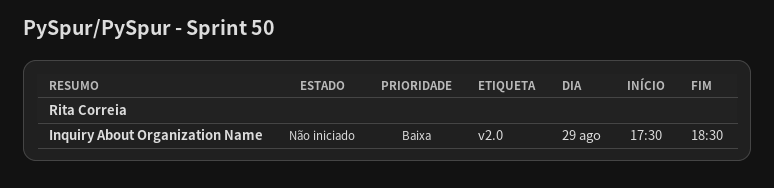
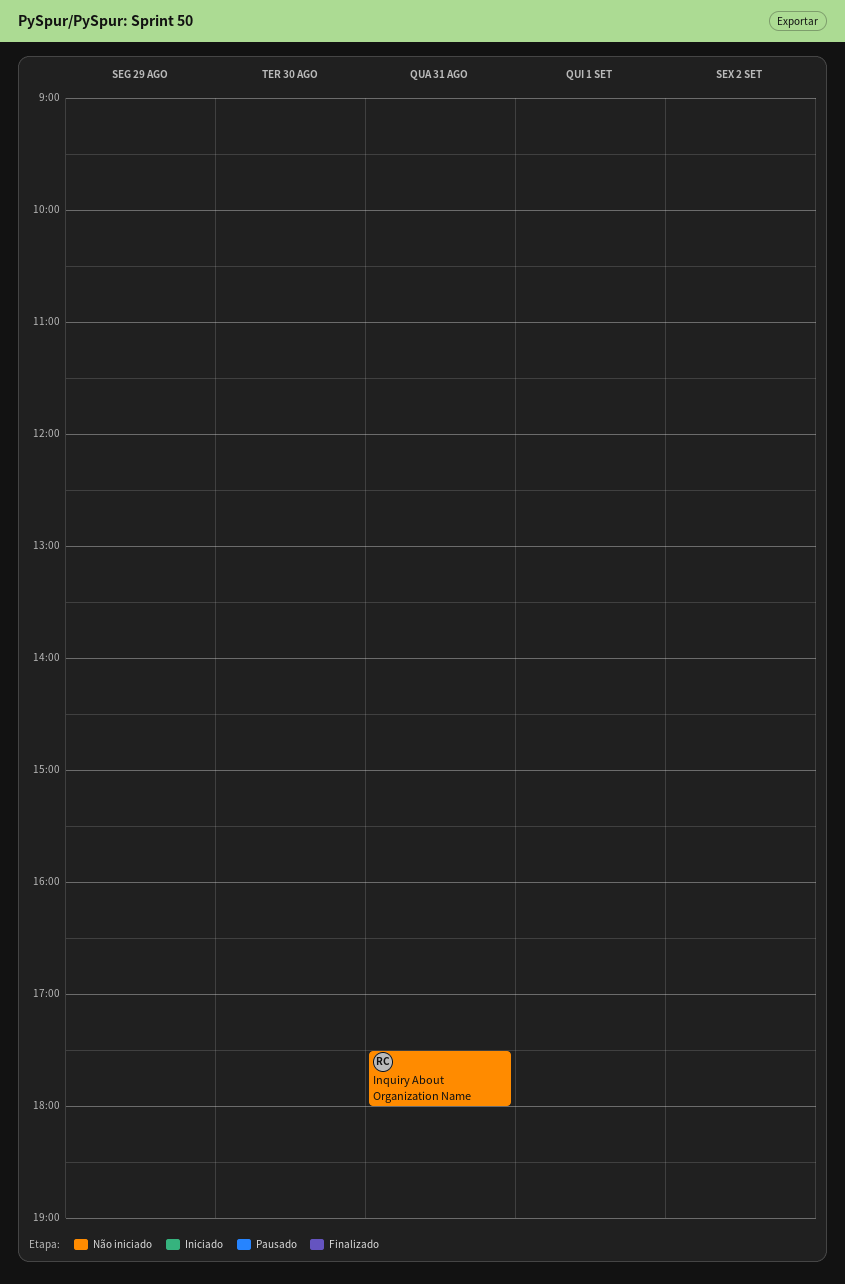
Inquiry About Organization Name, day: Aug 29 -> Aug 31
Inquiry About Organization Name, ends: 18:30 -> 18:00

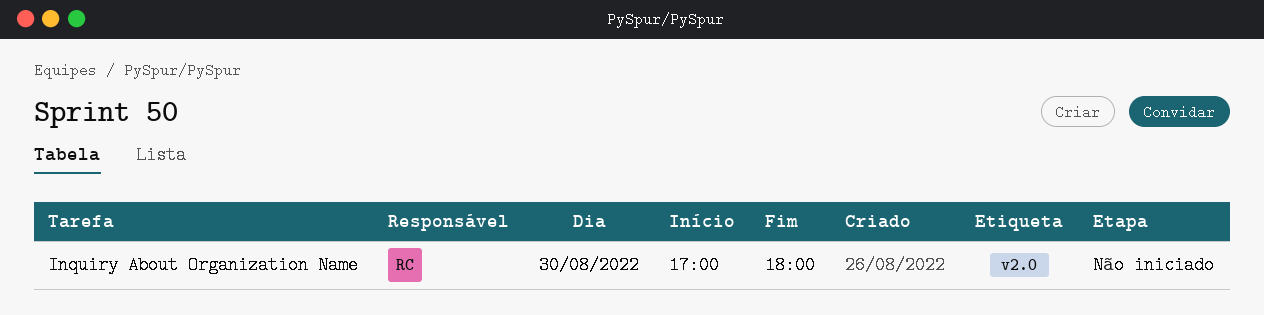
Inquiry About Organization Name, day: Aug 31 -> Aug 30
Inquiry About Organization Name, begins: 17:30 -> 17:00

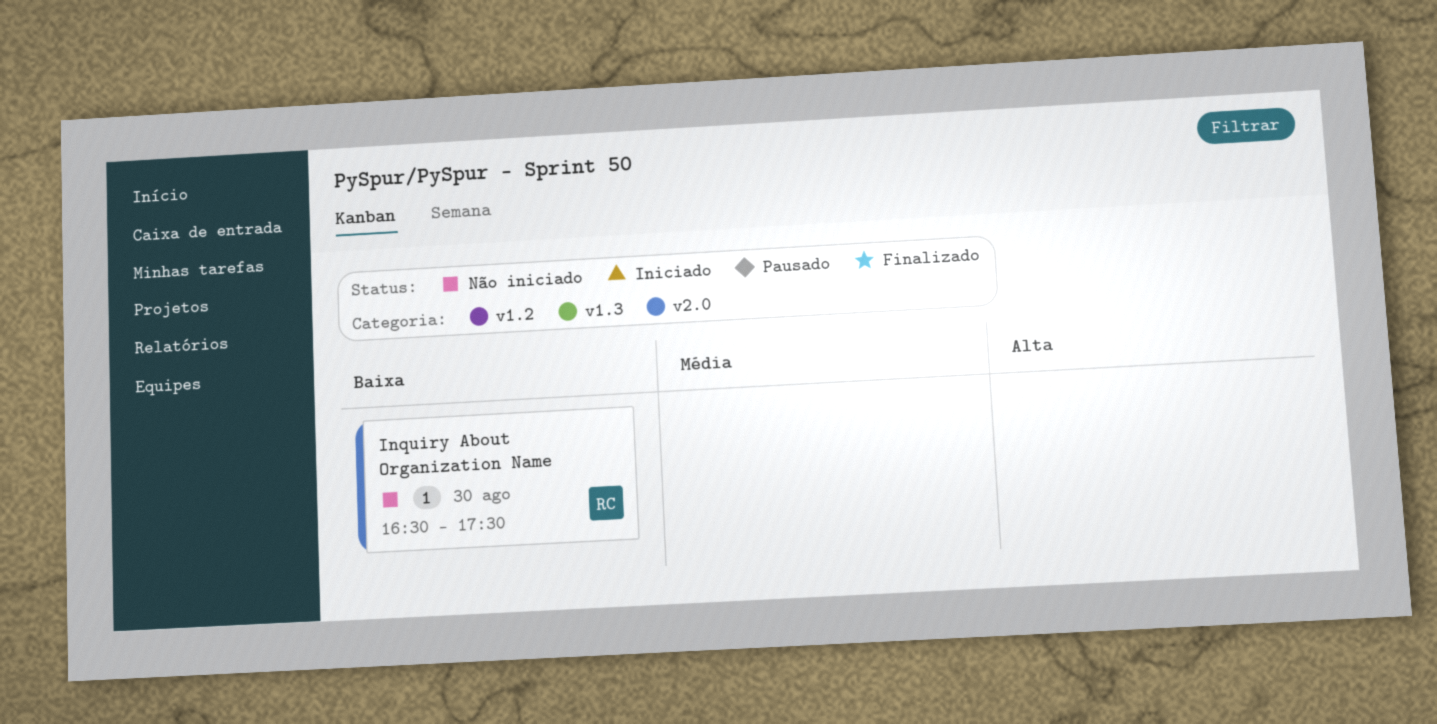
Inquiry About Organization Name, begins: 17:00 -> 16:30
Inquiry About Organization Name, ends: 18:00 -> 17:30

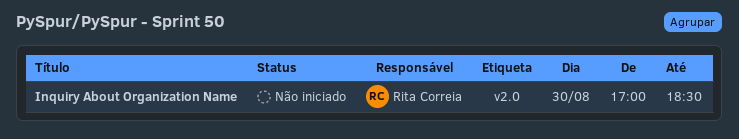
Inquiry About Organization Name, begins: 16:30 -> 17:00
Inquiry About Organization Name, ends: 17:30 -> 18:30

